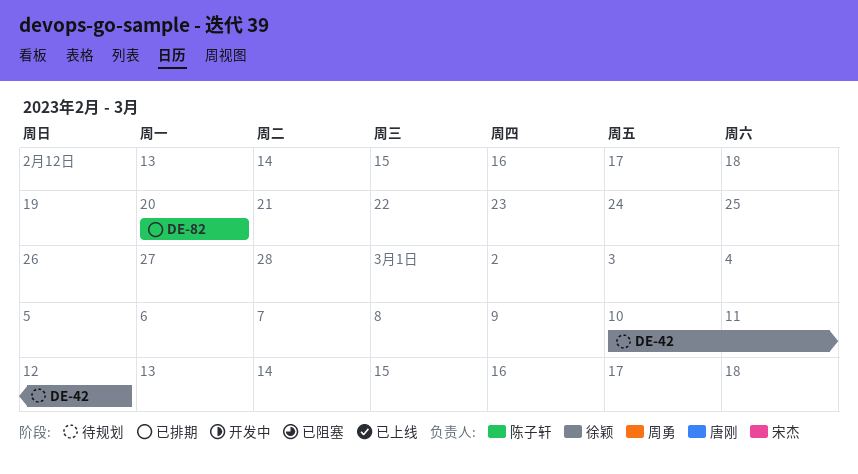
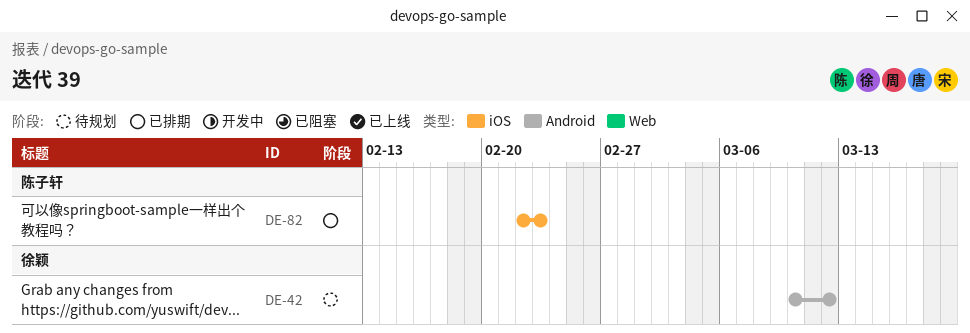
DE-82, start: Feb 20 -> Feb 22
DE-82, due: Feb 20 -> Feb 23

